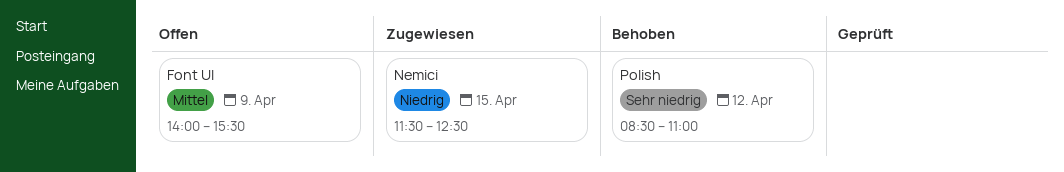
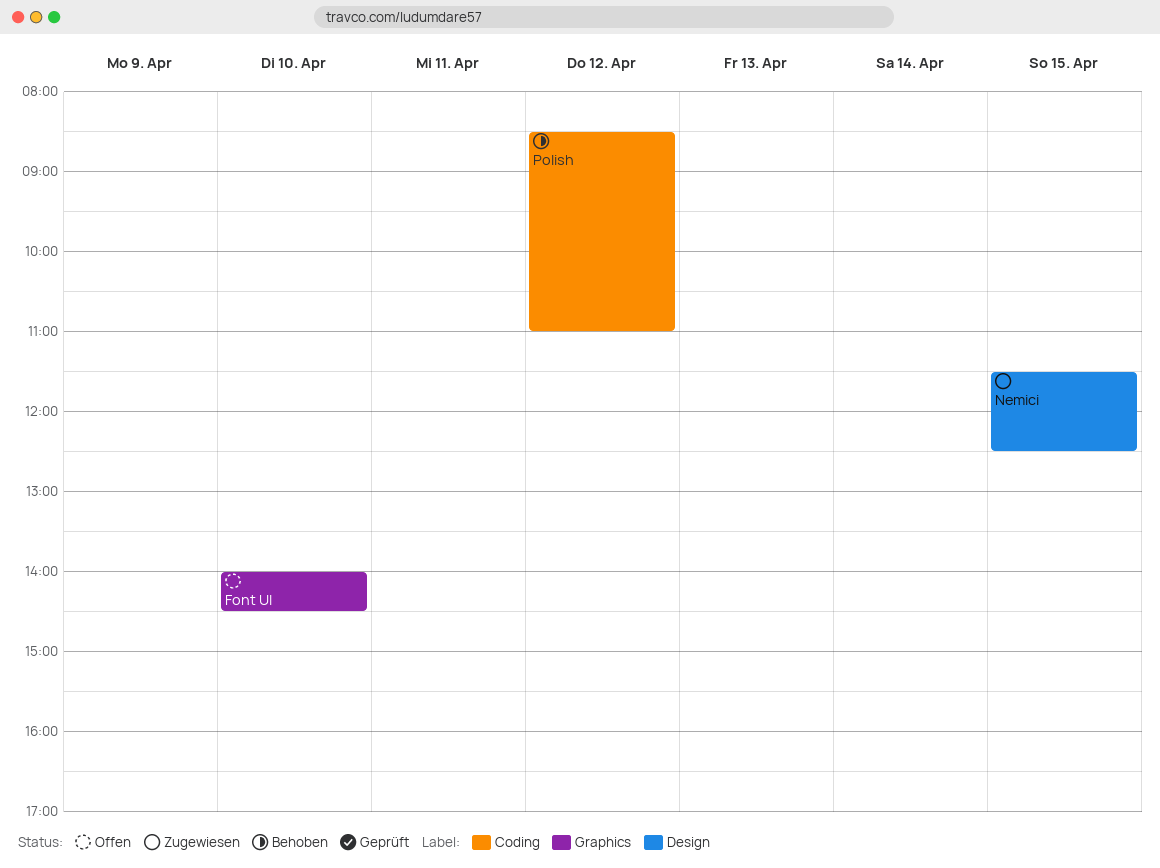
Font UI, day: Apr 9 -> Apr 10
Font UI, ends: 15:30 -> 14:30

